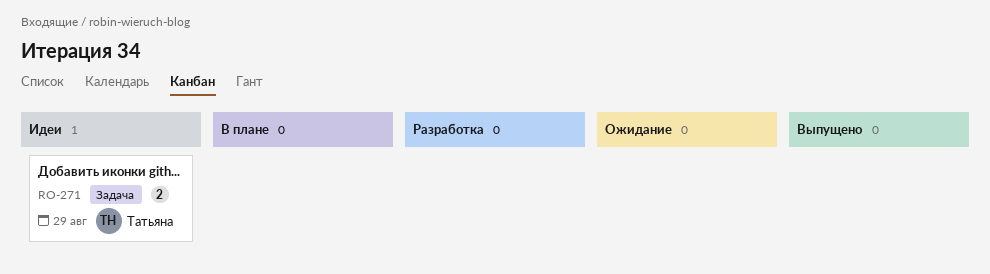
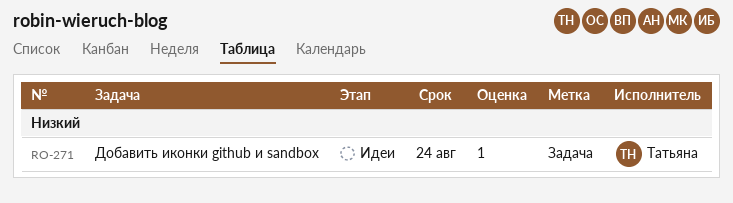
RO-271, estimate: 2 -> 1
RO-271, due: Aug 29 -> Aug 24

